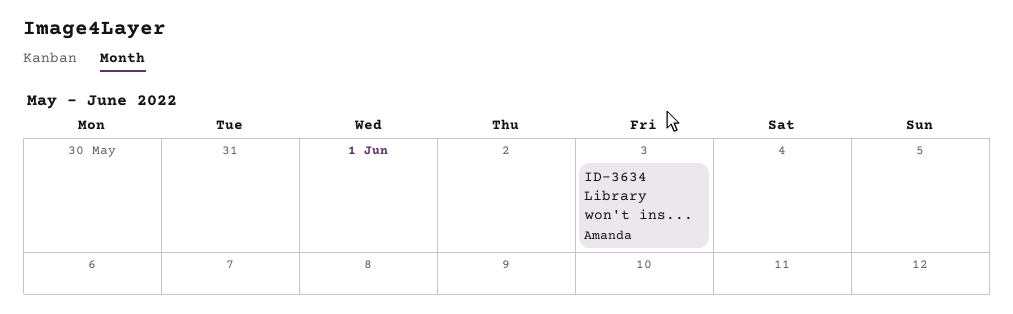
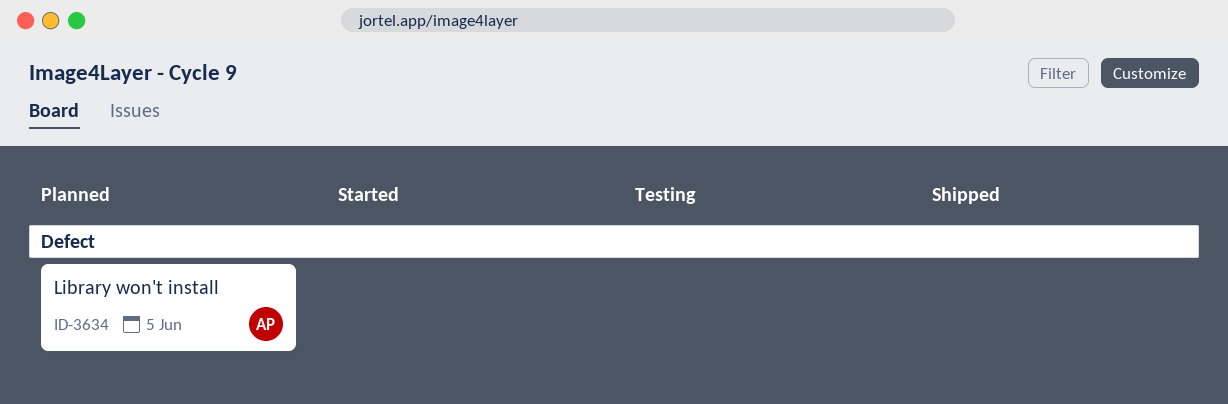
ID-3634, due: Jun 3 -> Jun 5

